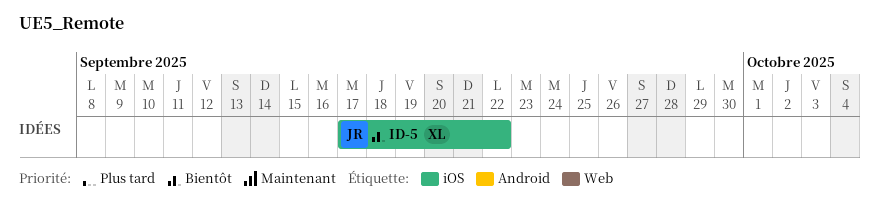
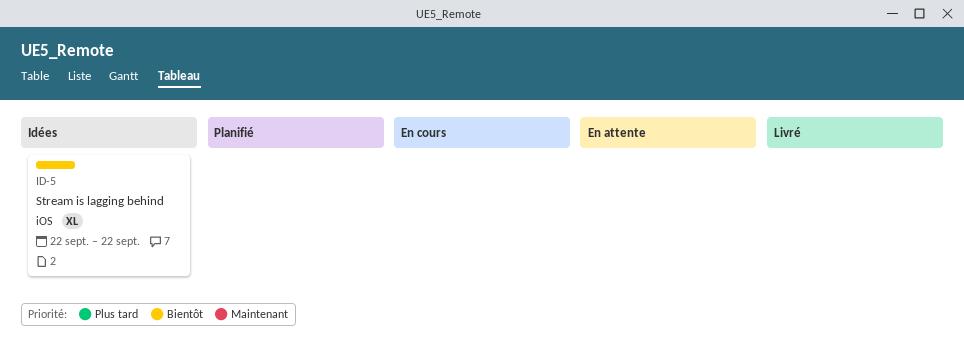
ID-5, start: Sep 17 -> Sep 22

